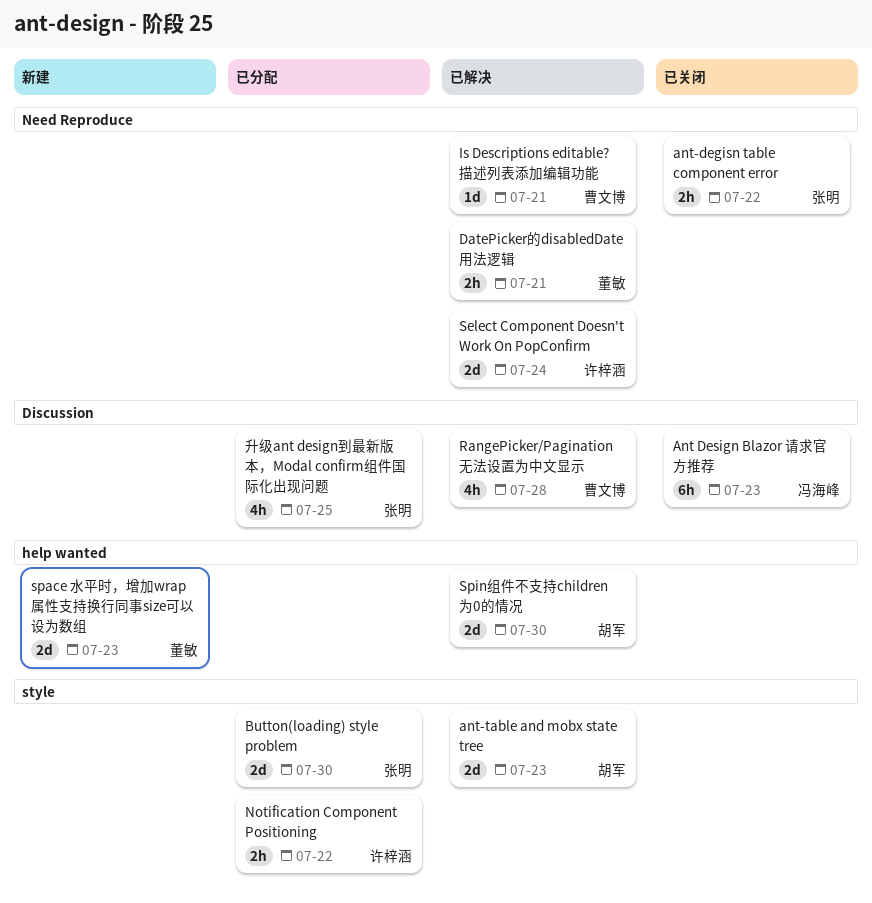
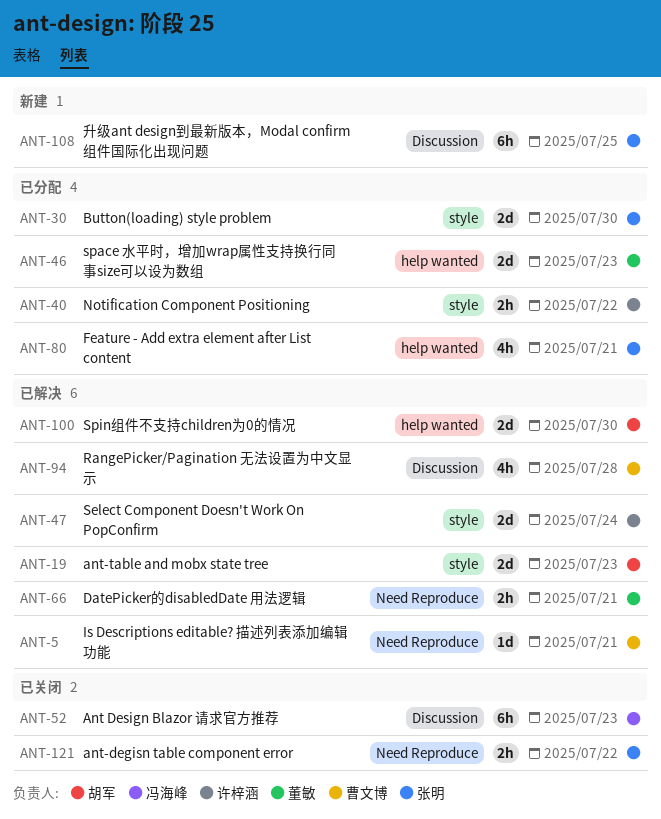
Feature - Add extra element after List content: none -> present
Select Component Doesn't Work On PopConfirm, label: Need Reproduce -> style
space 水平时，增加wrap属性支持换行同事size可以设为数组, status: 新建 -> 已分配
升级ant design到最新版本，Modal confirm组件国际化出现问题, status: 已分配 -> 新建
升级ant design到最新版本，Modal confirm组件国际化出现问题, estimate: 4h -> 6h

